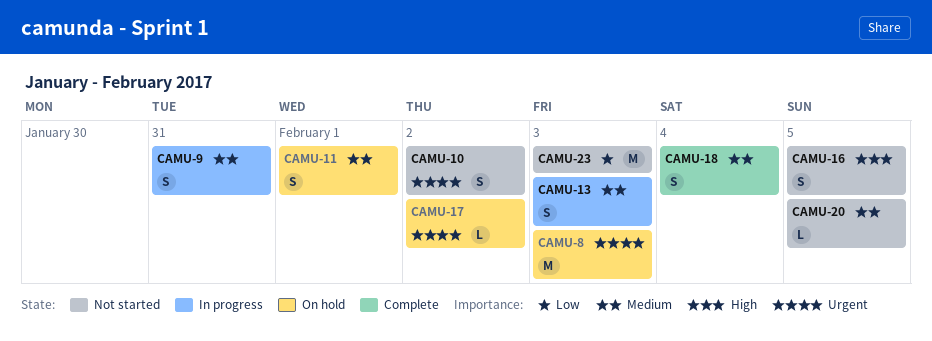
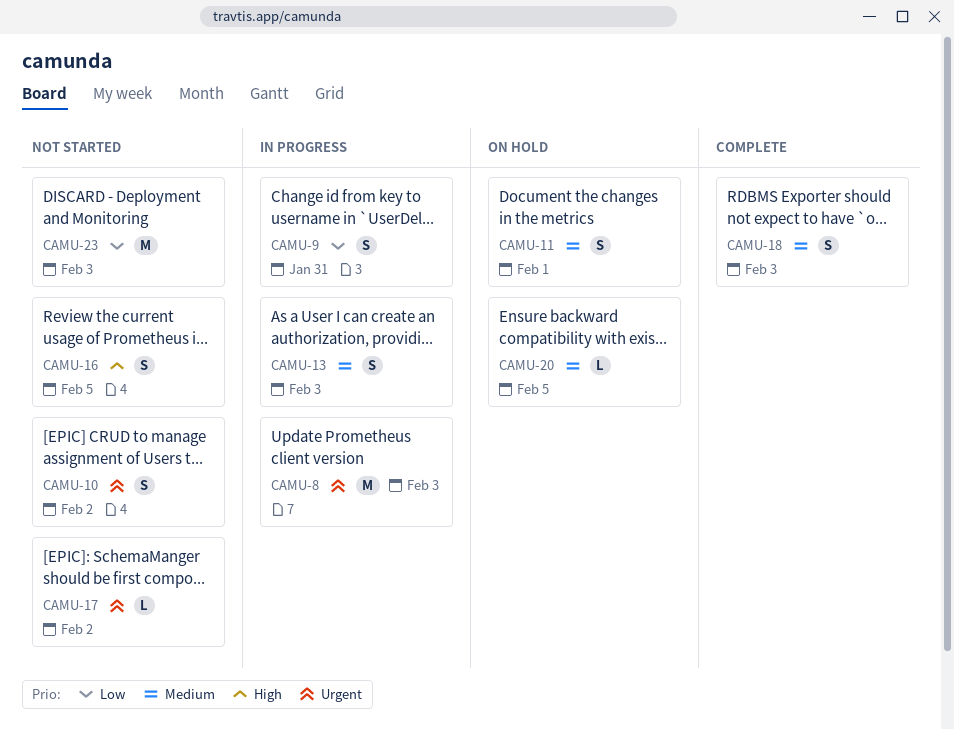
CAMU-8, status: On hold -> In progress
CAMU-9, priority: Medium -> Low
CAMU-17, status: On hold -> Not started
CAMU-18, due: Feb 4 -> Feb 3
CAMU-20, status: Not started -> On hold

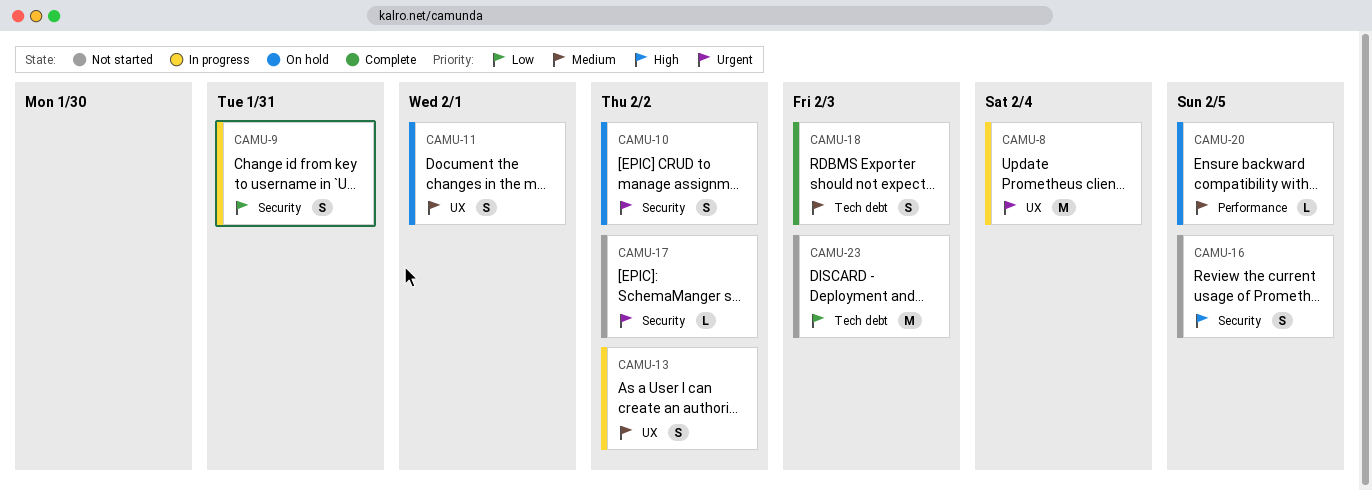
CAMU-8, due: Feb 3 -> Feb 4
CAMU-10, status: Not started -> On hold
CAMU-13, due: Feb 3 -> Feb 2

